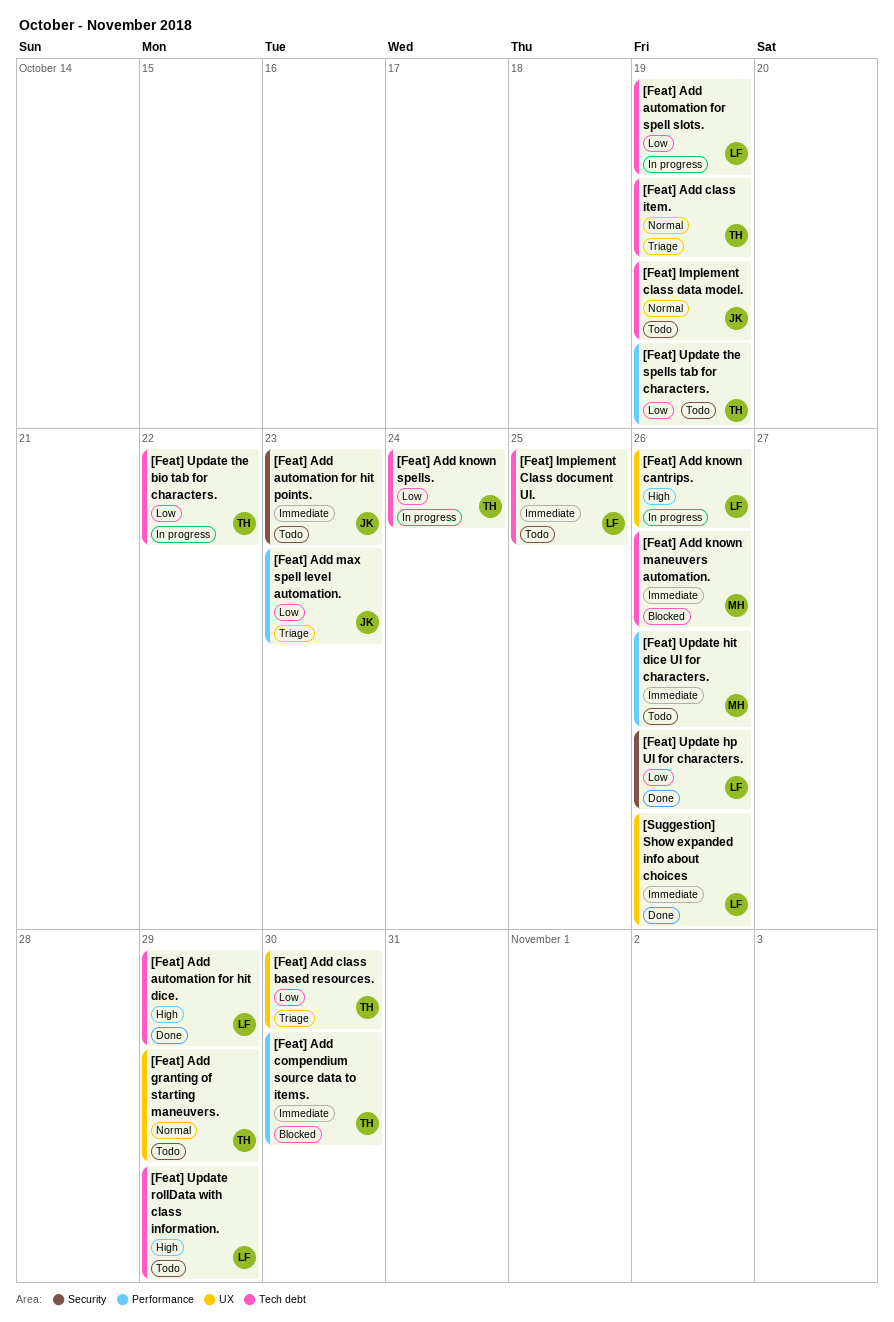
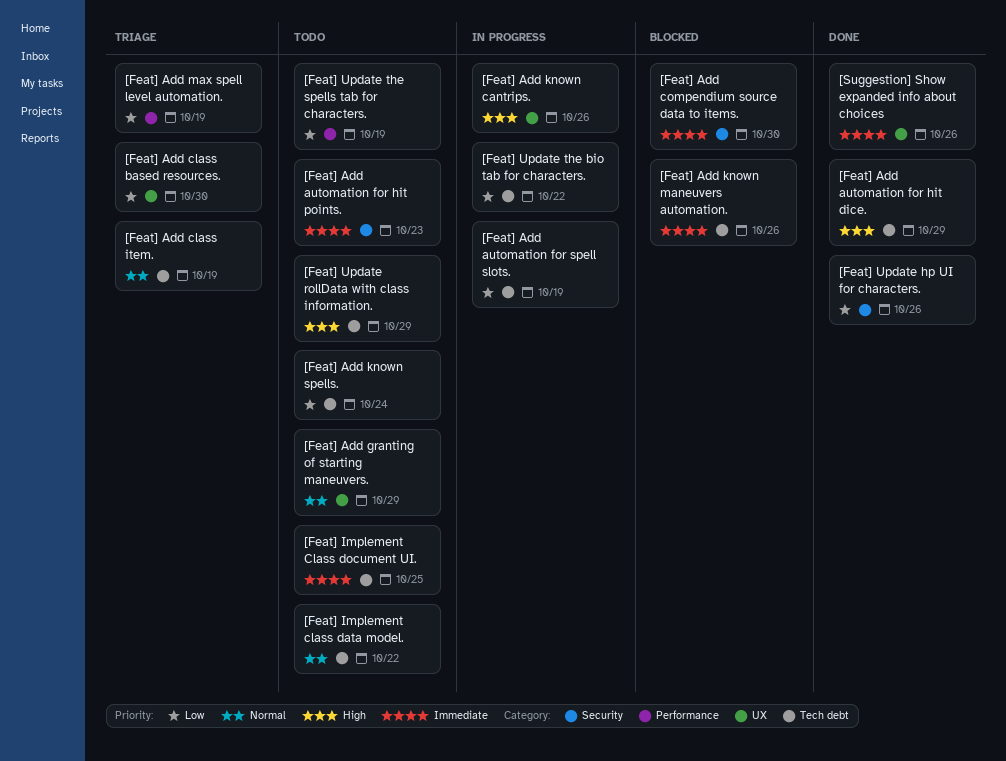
[Feat] Add compendium source data to items., label: Performance -> Security
[Feat] Add known spells., status: In progress -> Todo
[Feat] Add max spell level automation., due: Oct 23 -> Oct 19
[Feat] Implement class data model., due: Oct 19 -> Oct 22
[Feat] Update hit dice UI for characters.: present -> none

